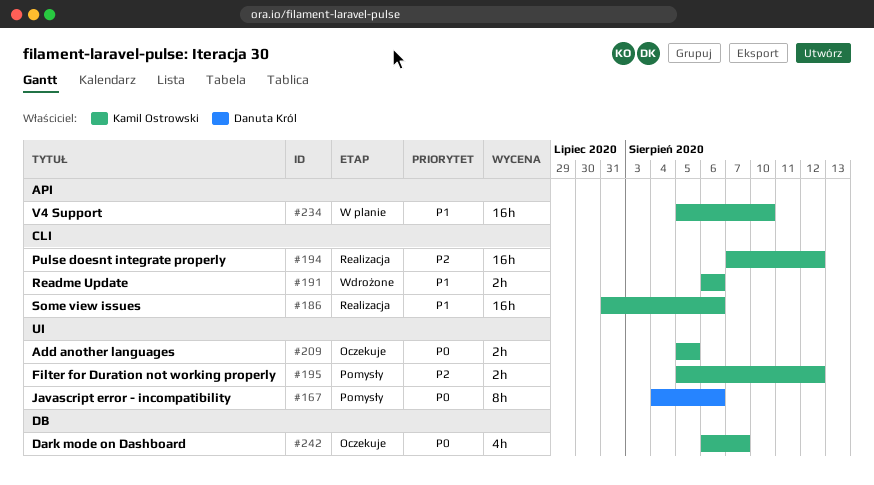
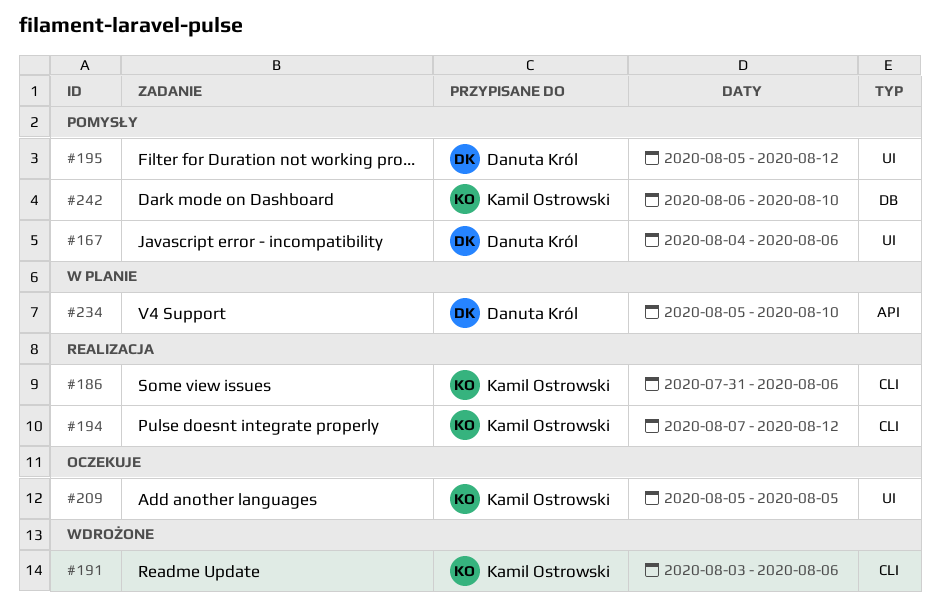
#191, start: Aug 6 -> Aug 3
#195, owner: Kamil Ostrowski -> Danuta Król
#234, owner: Kamil Ostrowski -> Danuta Król
#242, status: Oczekuje -> Pomysły
#242, due: Aug 7 -> Aug 10

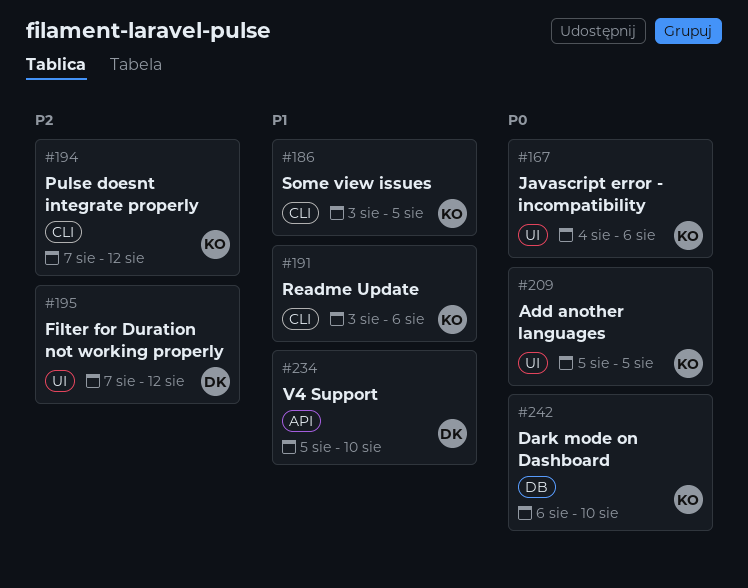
#167, owner: Danuta Król -> Kamil Ostrowski
#186, start: Jul 31 -> Aug 3
#186, due: Aug 6 -> Aug 5
#195, start: Aug 5 -> Aug 7

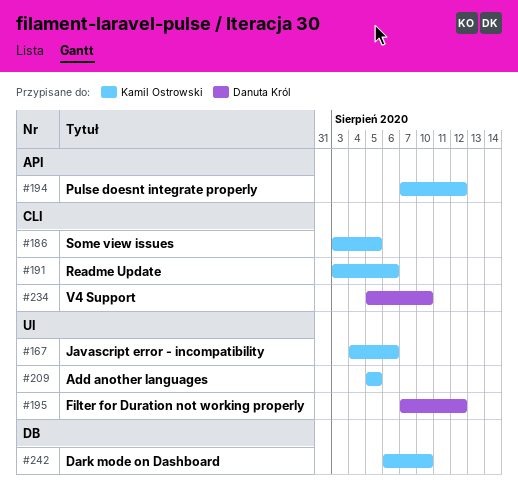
#194, label: CLI -> API
#234, label: API -> CLI

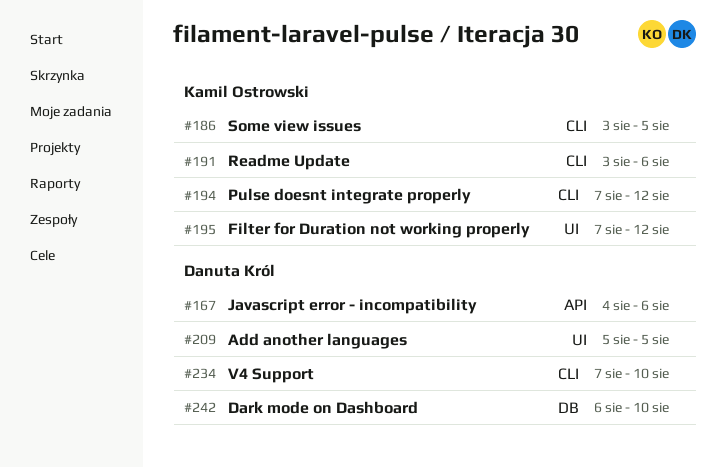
#167, owner: Kamil Ostrowski -> Danuta Król
#167, label: UI -> API
#194, label: API -> CLI
#195, owner: Danuta Król -> Kamil Ostrowski
#209, owner: Kamil Ostrowski -> Danuta Król
#234, start: Aug 5 -> Aug 7
#242, owner: Kamil Ostrowski -> Danuta Król

